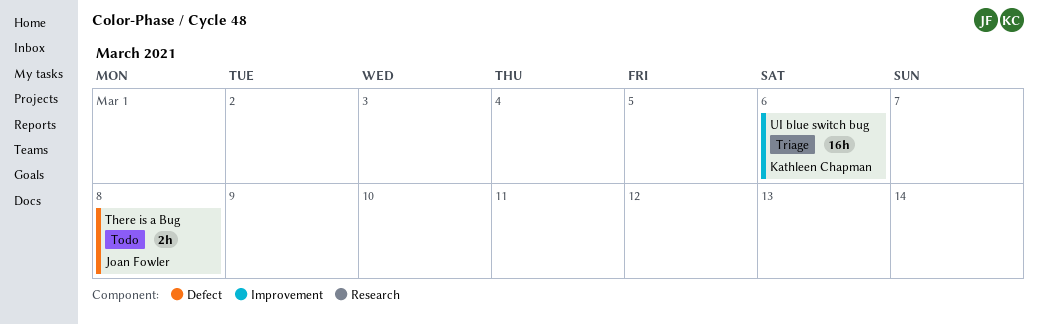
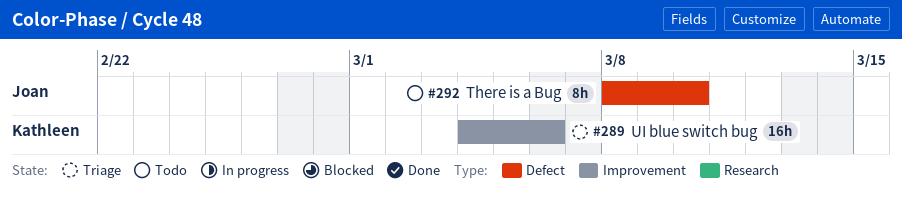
There is a Bug, estimate: 2h -> 8h
There is a Bug, due: Mar 8 -> Mar 10

